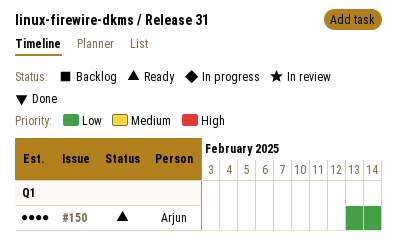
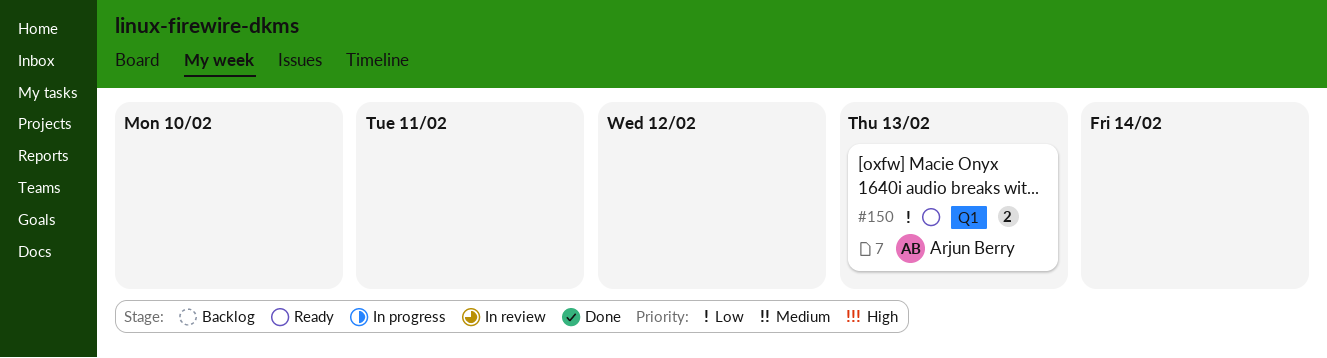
#150, estimate: 4 -> 2
#150, due: Feb 14 -> Feb 13

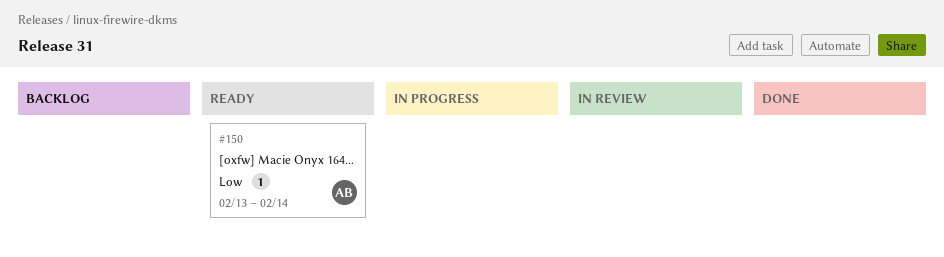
#150, estimate: 2 -> 1
#150, due: Feb 13 -> Feb 14

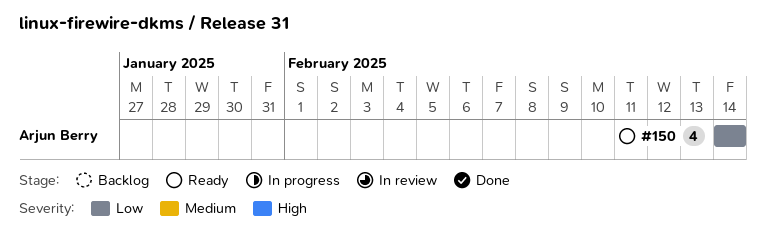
#150, estimate: 1 -> 4
#150, start: Feb 13 -> Feb 14

